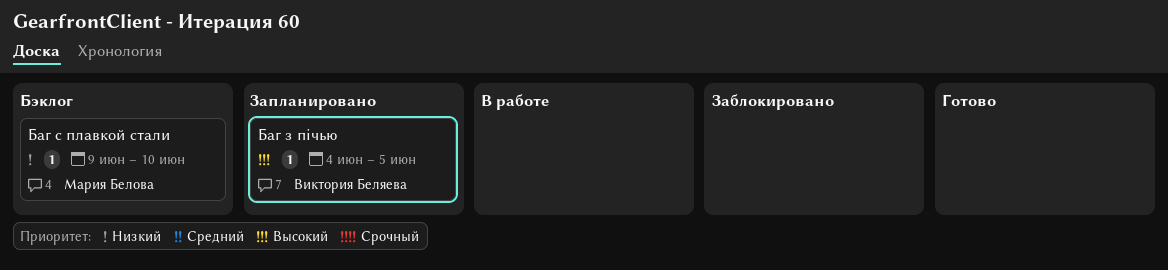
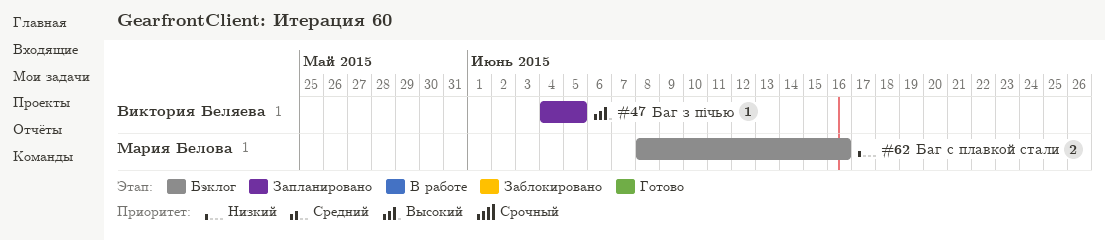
Баг с плавкой стали, estimate: 1 -> 2
Баг с плавкой стали, start: Jun 9 -> Jun 8
Баг с плавкой стали, due: Jun 10 -> Jun 16

